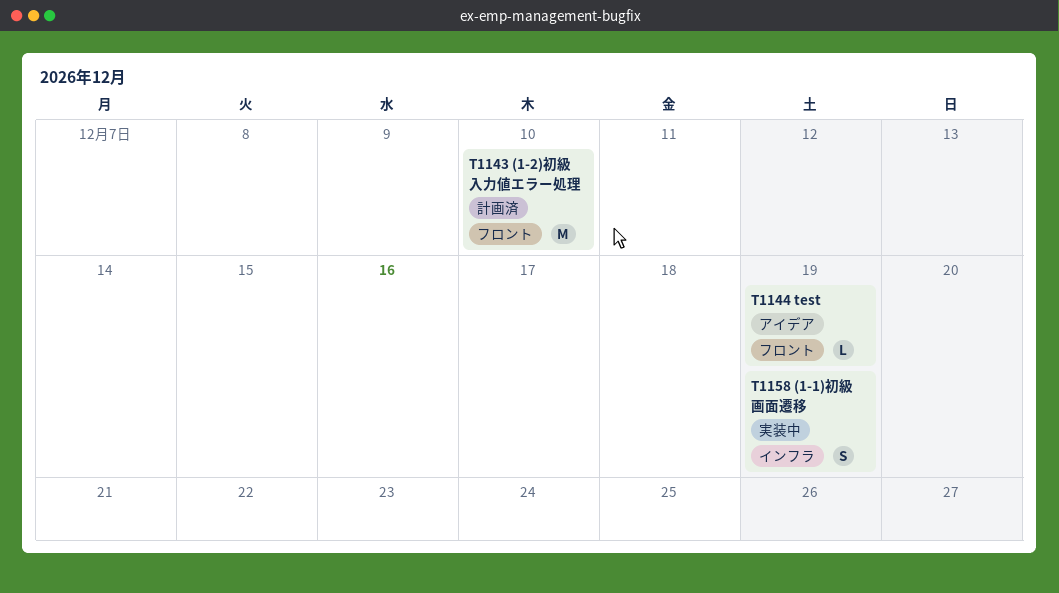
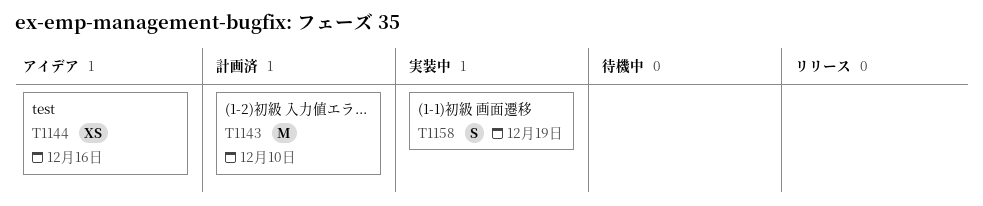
T1144, estimate: L -> XS
T1144, due: Dec 19 -> Dec 16

